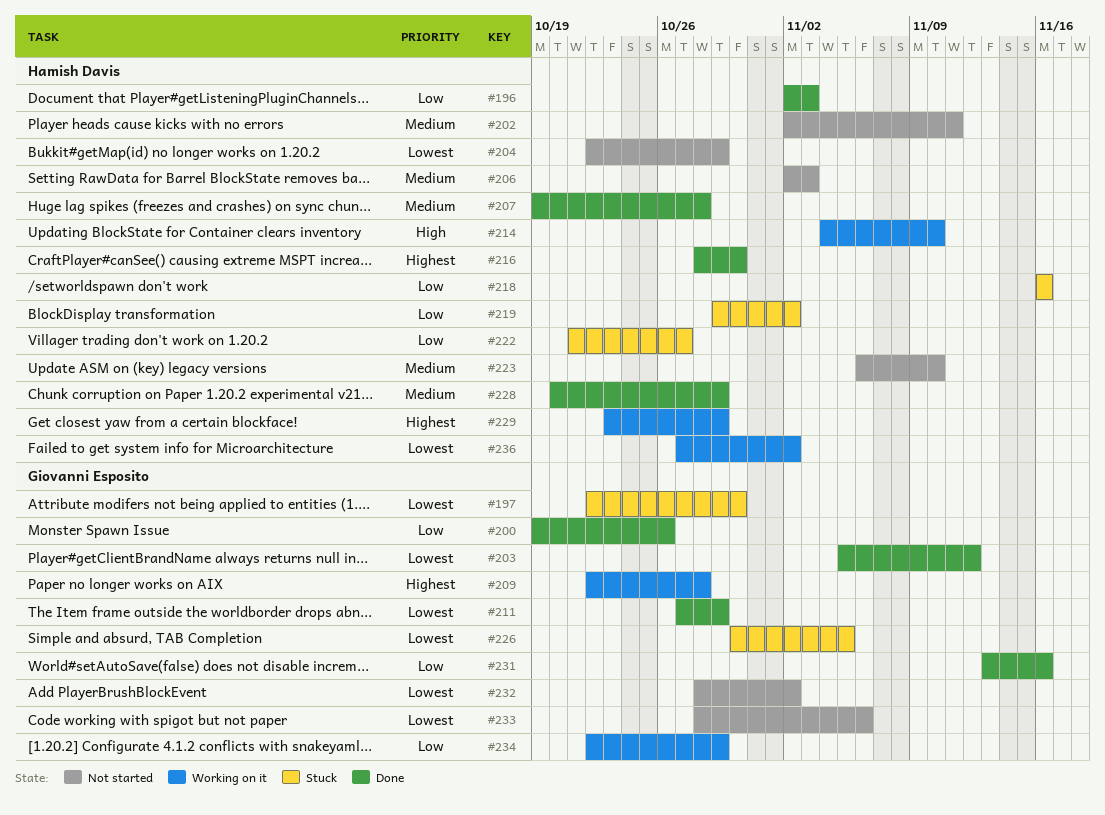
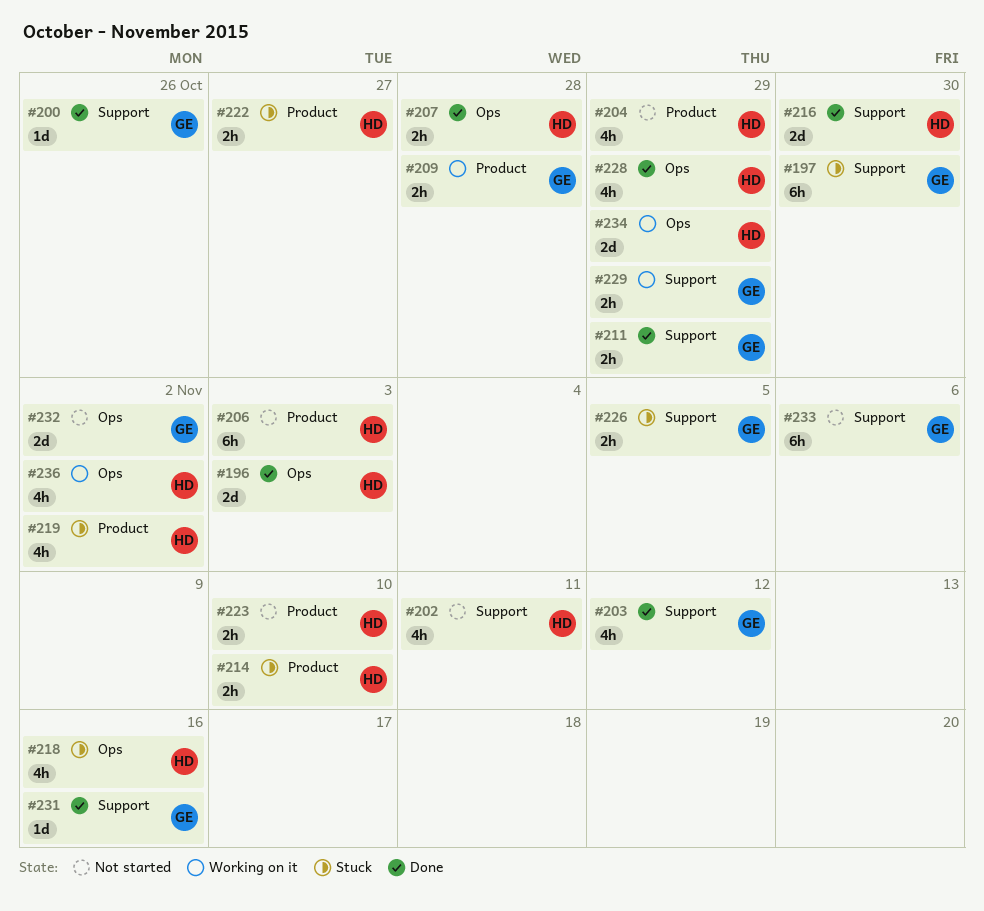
#214, status: Working on it -> Stuck
#229, owner: Hamish Davis -> Giovanni Esposito
#234, owner: Giovanni Esposito -> Hamish Davis

